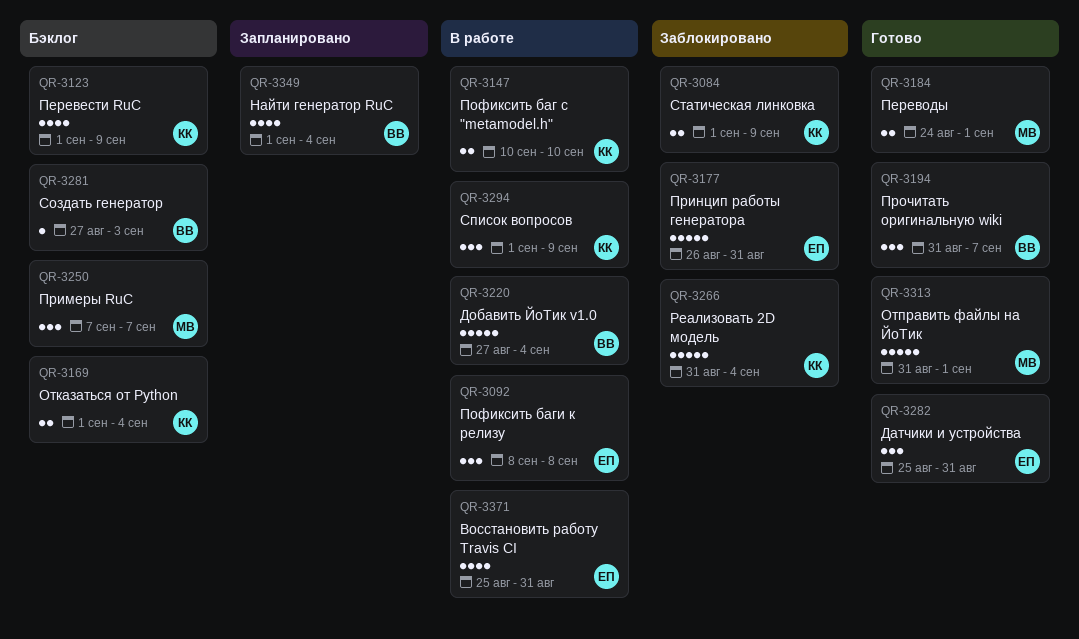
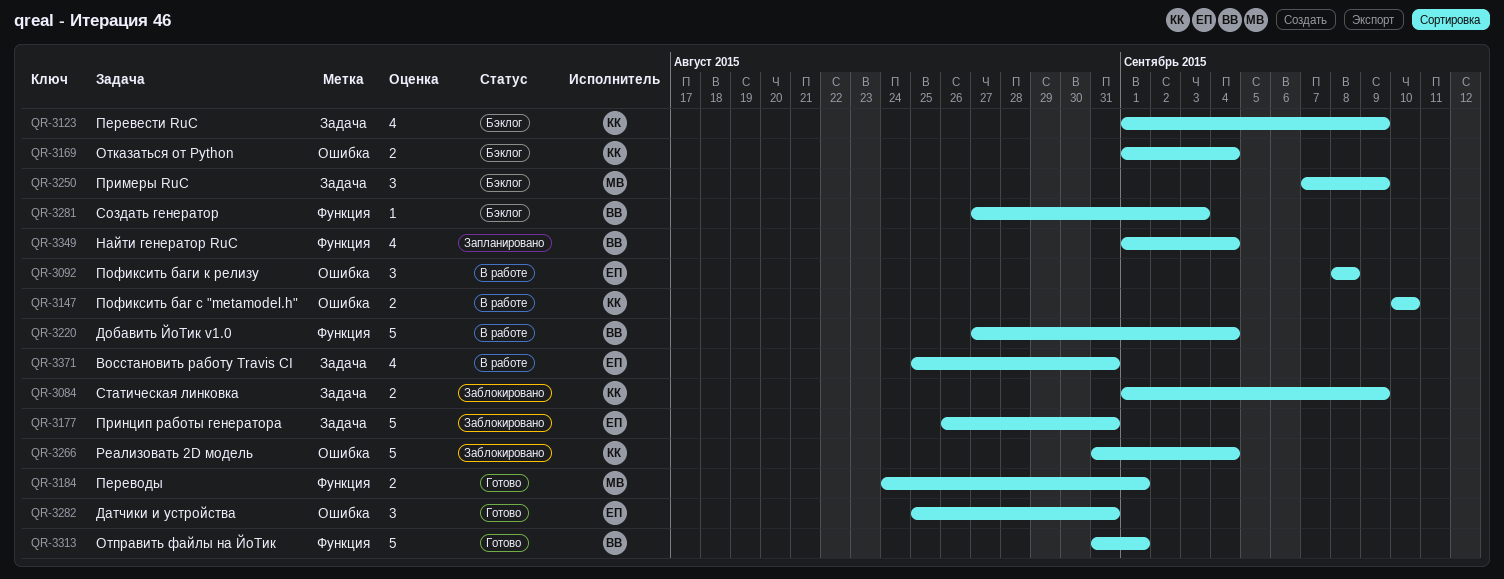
QR-3194: present -> none
QR-3250, due: Sep 7 -> Sep 9
QR-3294: present -> none
QR-3313, owner: МВ -> ВВ

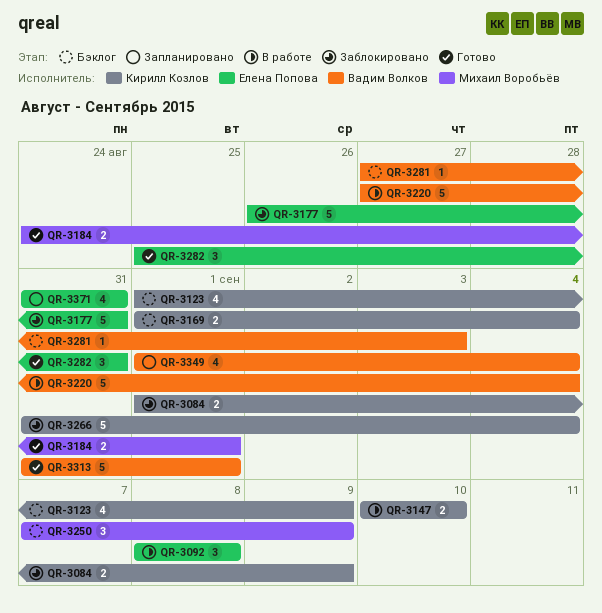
QR-3371, status: В работе -> Запланировано
QR-3371, start: Aug 25 -> Aug 31

